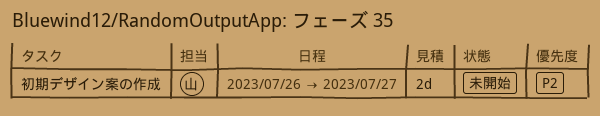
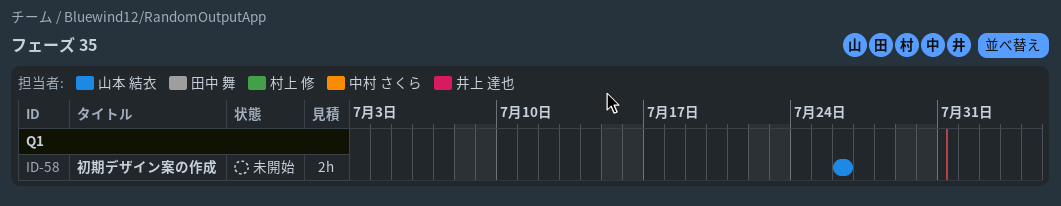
初期デザイン案の作成, estimate: 2d -> 2h
初期デザイン案の作成, due: Jul 27 -> Jul 26

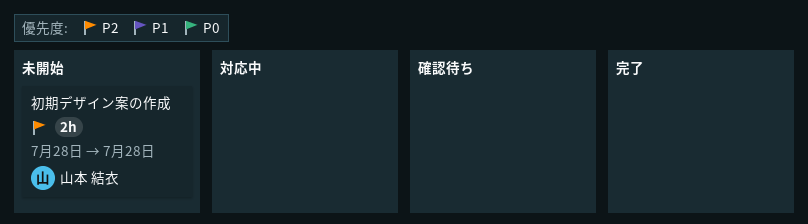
初期デザイン案の作成, start: Jul 26 -> Jul 28
初期デザイン案の作成, due: Jul 26 -> Jul 28

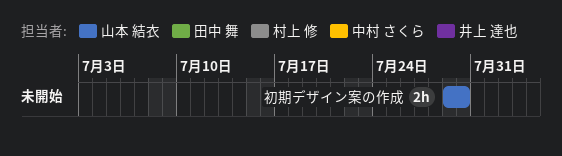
初期デザイン案の作成, start: Jul 28 -> Jul 29
初期デザイン案の作成, due: Jul 28 -> Jul 30

